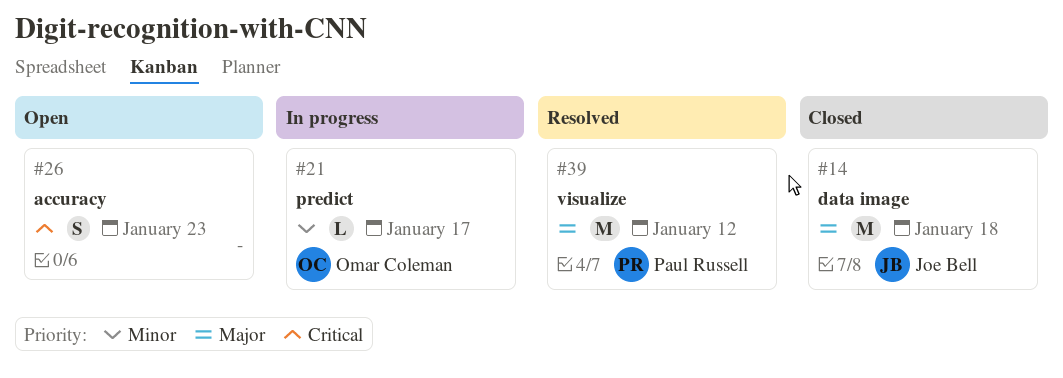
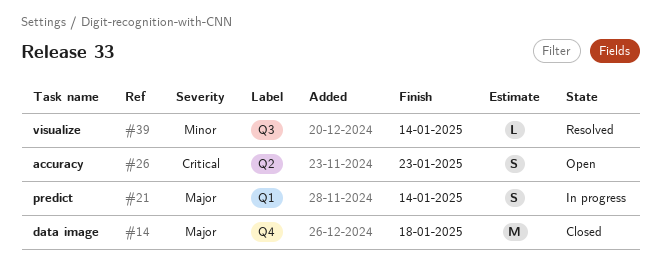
#21, priority: Minor -> Major
#21, estimate: L -> S
#21, due: Jan 17 -> Jan 14
#39, priority: Major -> Minor
#39, estimate: M -> L
#39, due: Jan 12 -> Jan 14

